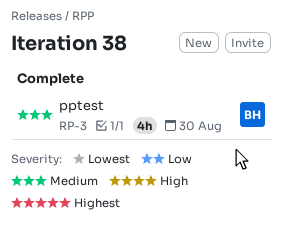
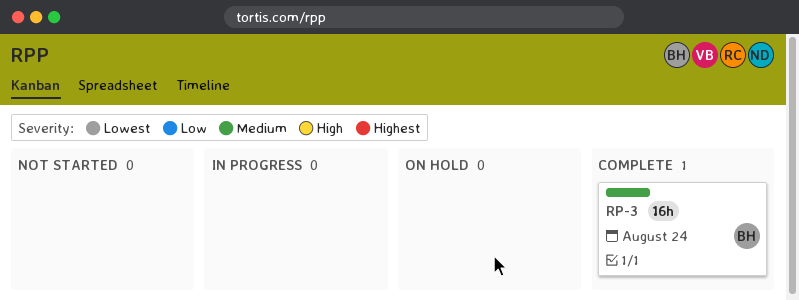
RP-3, estimate: 4h -> 16h
RP-3, due: Aug 30 -> Aug 24

